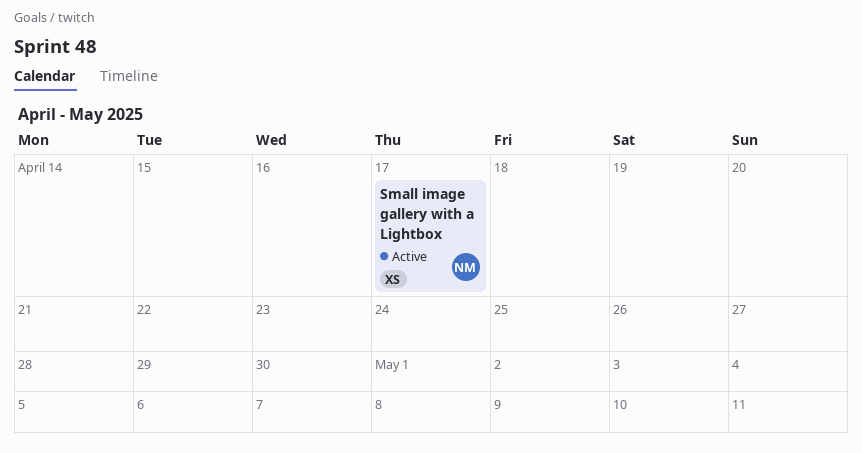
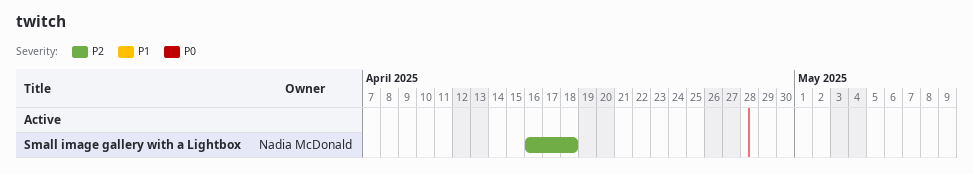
Small image gallery with a Lightbox, due: Apr 17 -> Apr 18

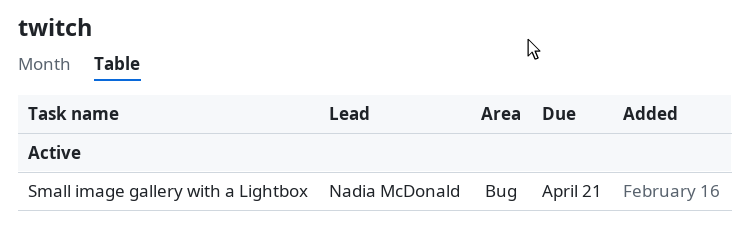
Small image gallery with a Lightbox, due: Apr 18 -> Apr 21

